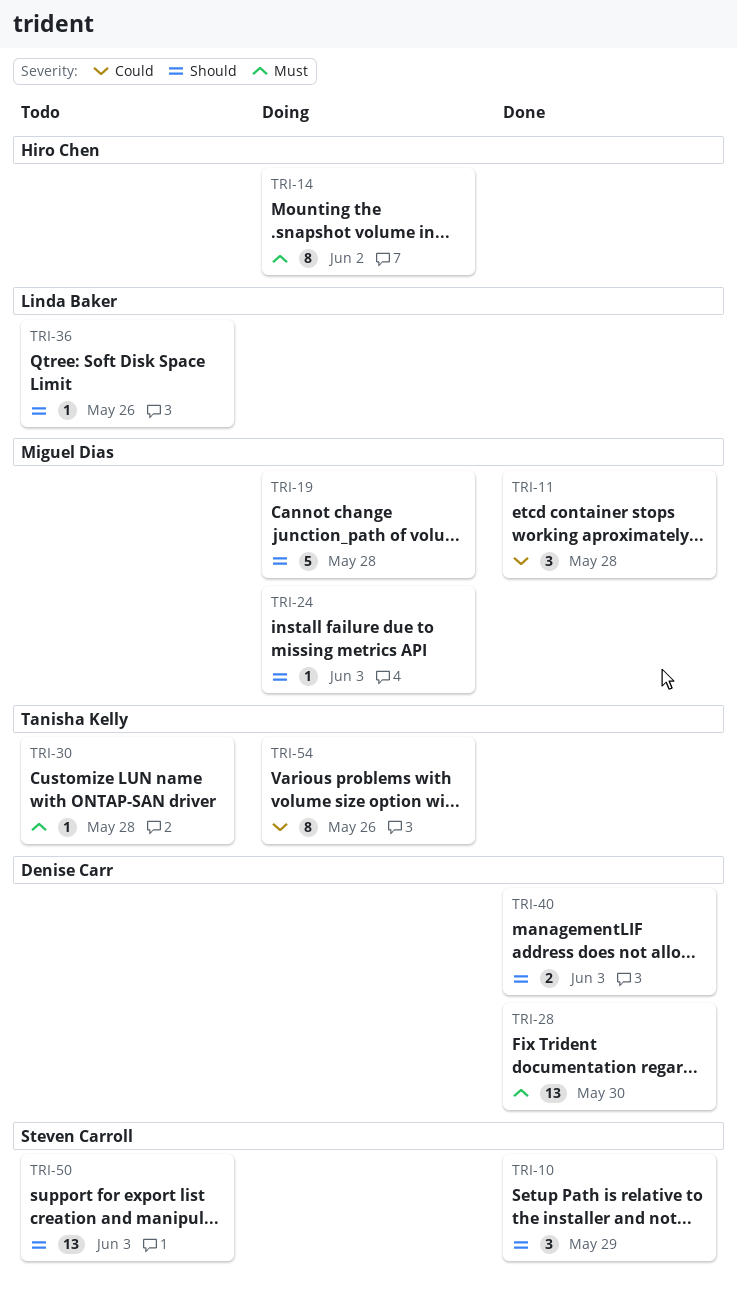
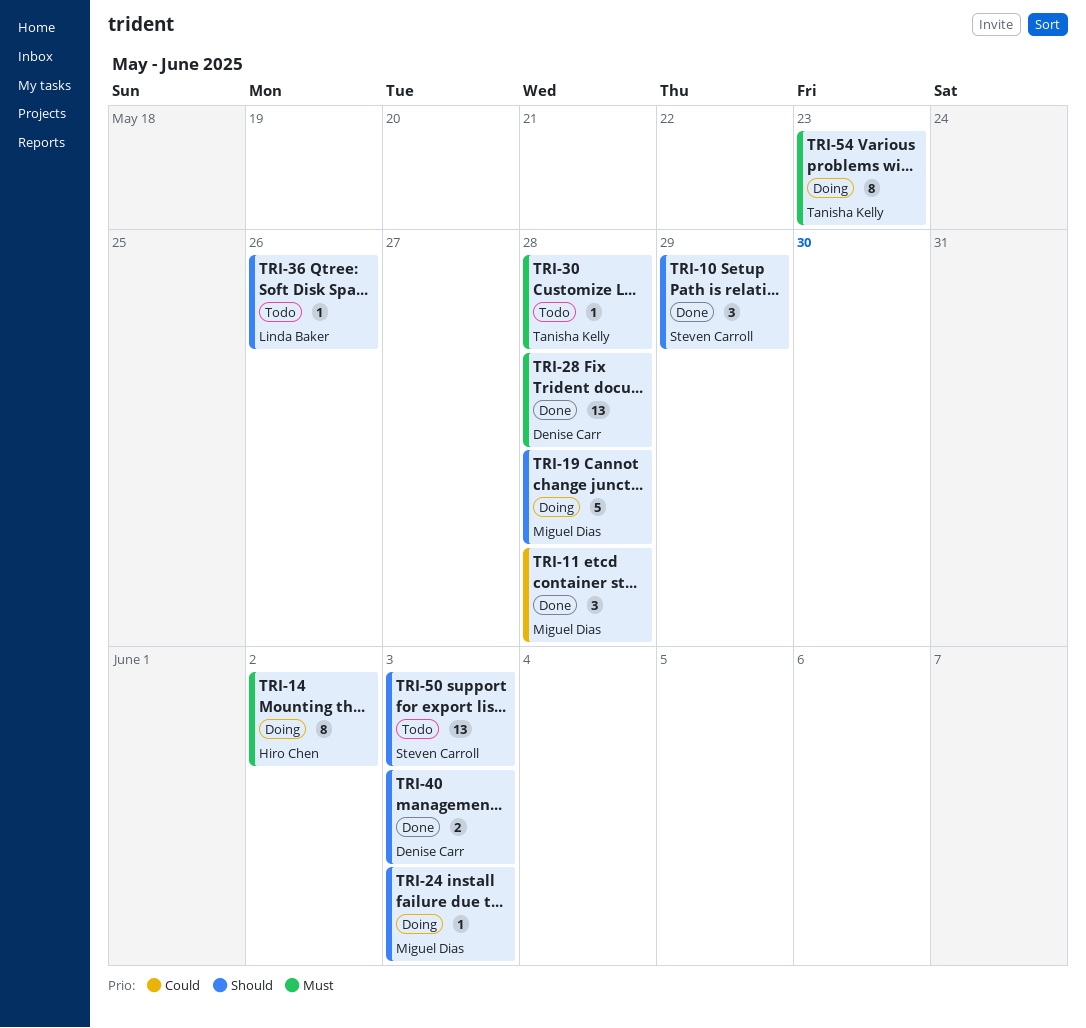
TRI-28, due: May 30 -> May 28
TRI-54, priority: Could -> Must
TRI-54, due: May 26 -> May 23

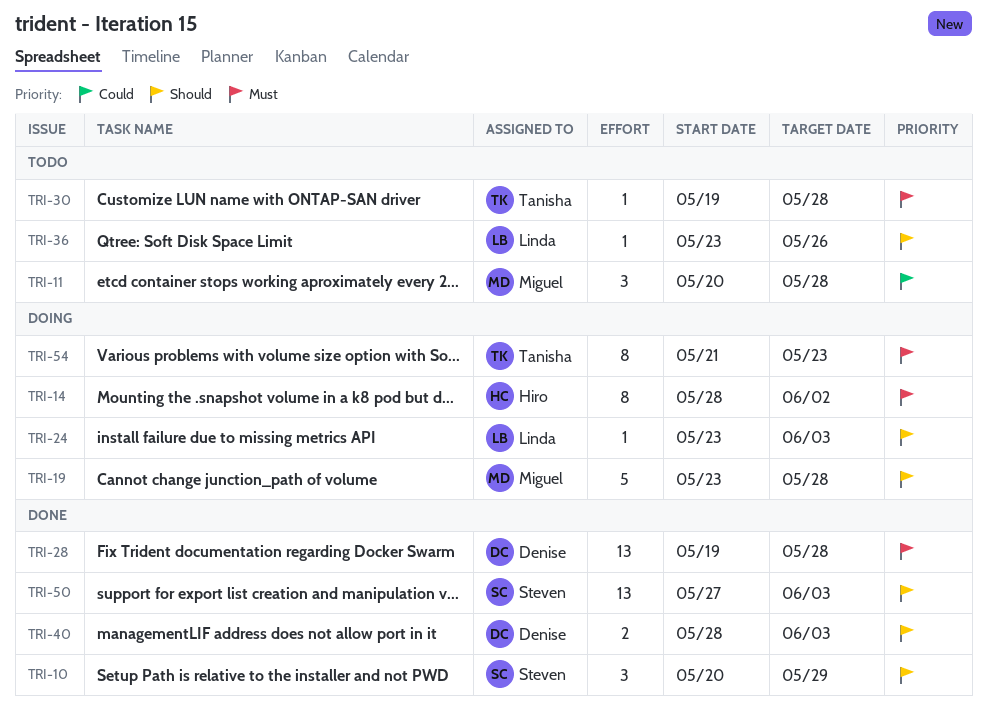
TRI-11, status: Done -> Todo
TRI-24, owner: Miguel Dias -> Linda Baker
TRI-50, status: Todo -> Done

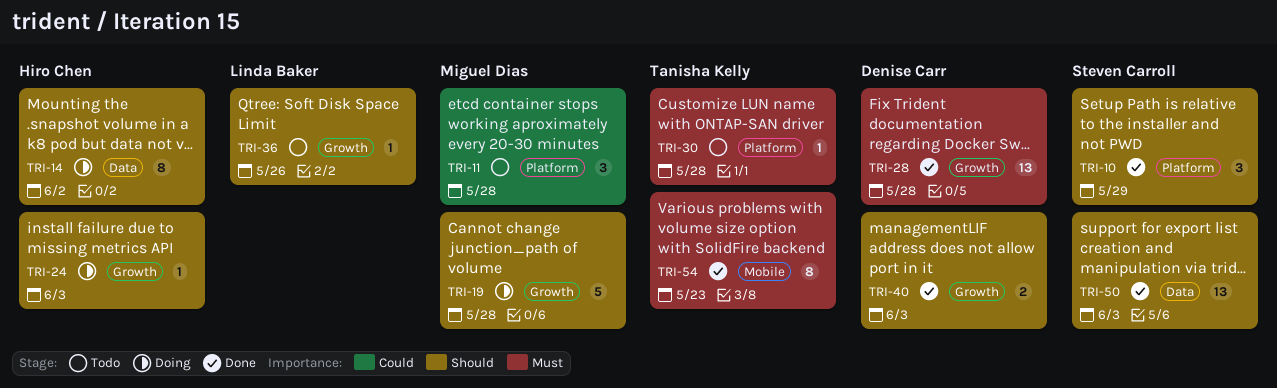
TRI-14, priority: Must -> Should
TRI-24, owner: Linda Baker -> Hiro Chen
TRI-54, status: Doing -> Done

